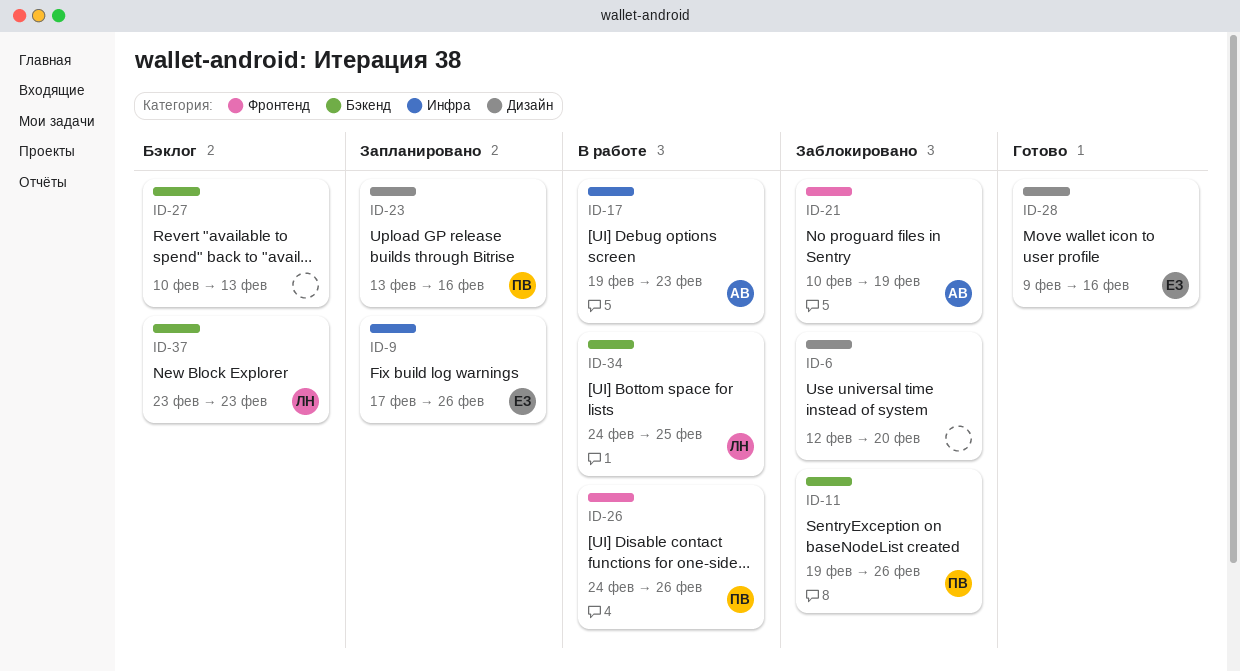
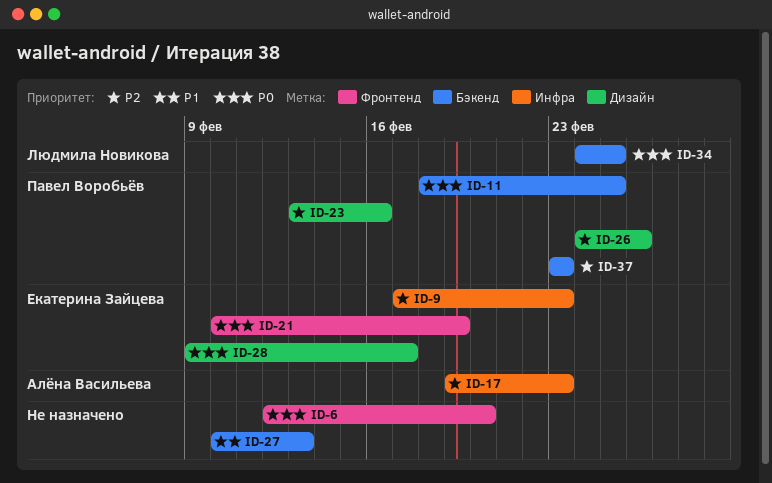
ID-6, label: Дизайн -> Фронтенд
ID-9, due: Feb 26 -> Feb 23
ID-11, start: Feb 19 -> Feb 18
ID-11, due: Feb 26 -> Feb 25
ID-21, owner: Алёна Васильева -> Екатерина Зайцева
ID-26, label: Фронтенд -> Дизайн
ID-28, due: Feb 16 -> Feb 17
ID-37, owner: Людмила Новикова -> Павел Воробьёв

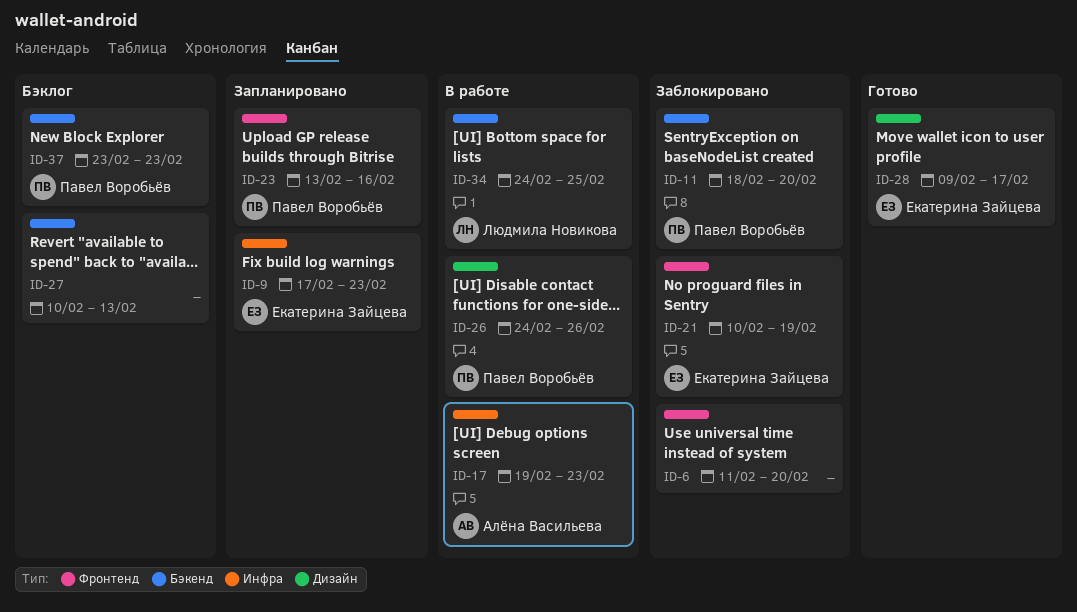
ID-6, start: Feb 12 -> Feb 11
ID-11, due: Feb 25 -> Feb 20
ID-23, label: Дизайн -> Фронтенд

